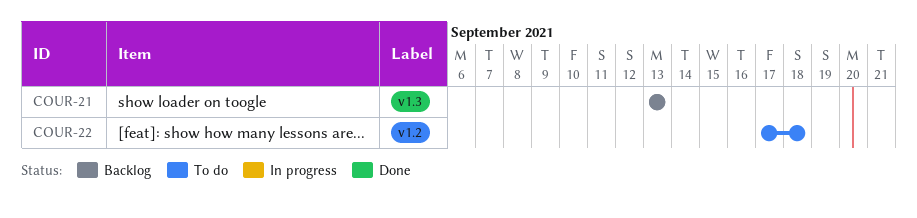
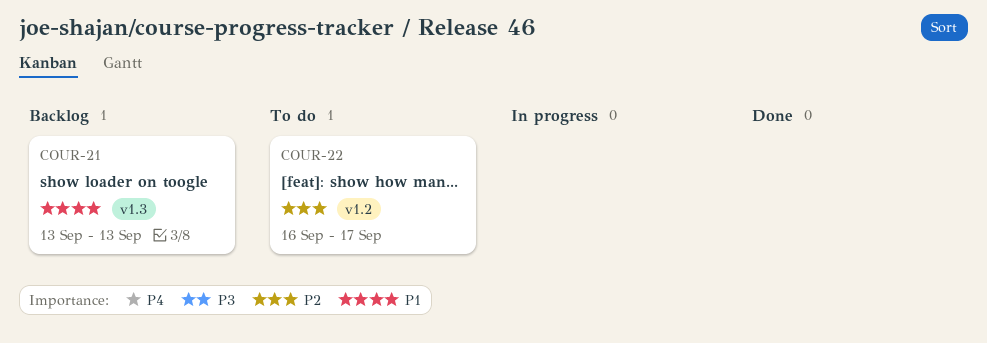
COUR-22, start: Sep 17 -> Sep 16
COUR-22, due: Sep 18 -> Sep 17

